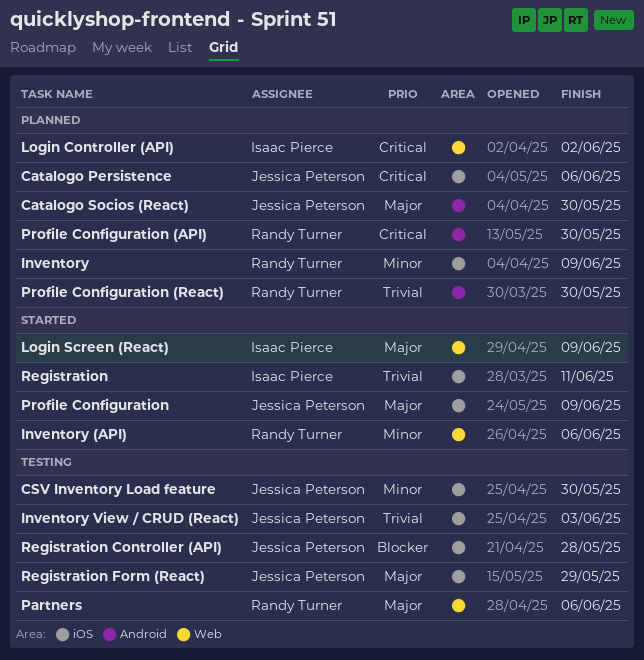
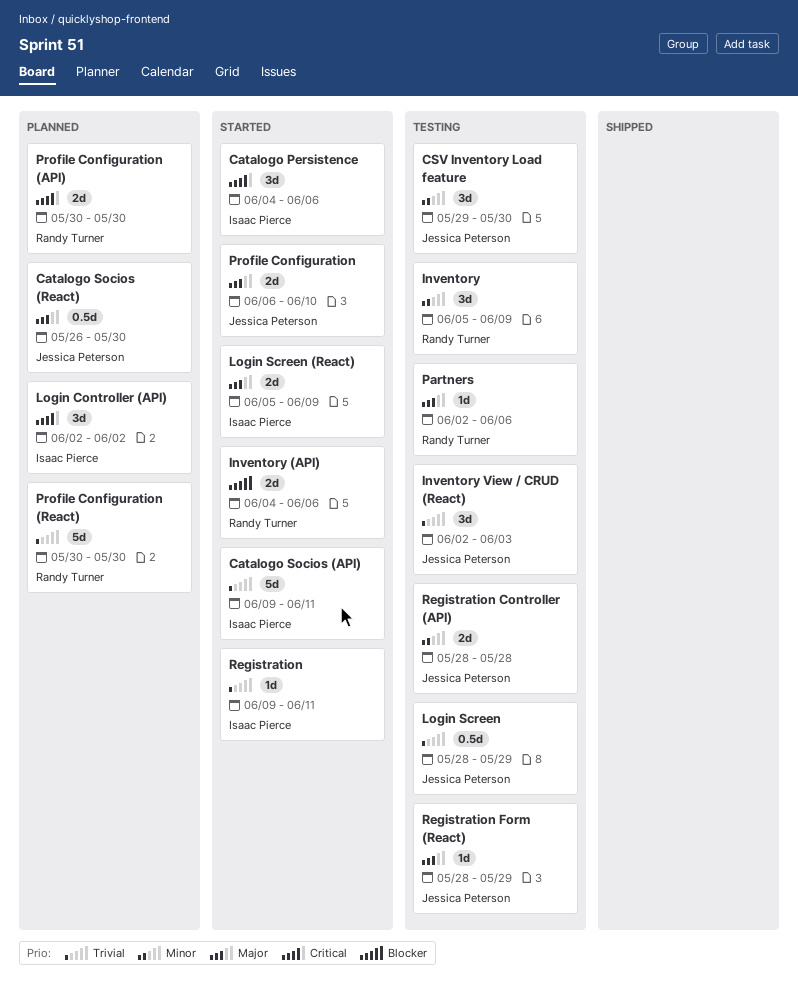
Catalogo Persistence, status: Planned -> Started
Catalogo Persistence, owner: Jessica Peterson -> Isaac Pierce
Catalogo Socios (API): none -> present
Inventory, status: Planned -> Testing
Inventory (API), priority: Minor -> Blocker
Login Screen: none -> present
Profile Configuration, due: Jun 9 -> Jun 10
Registration Controller (API), priority: Blocker -> Minor

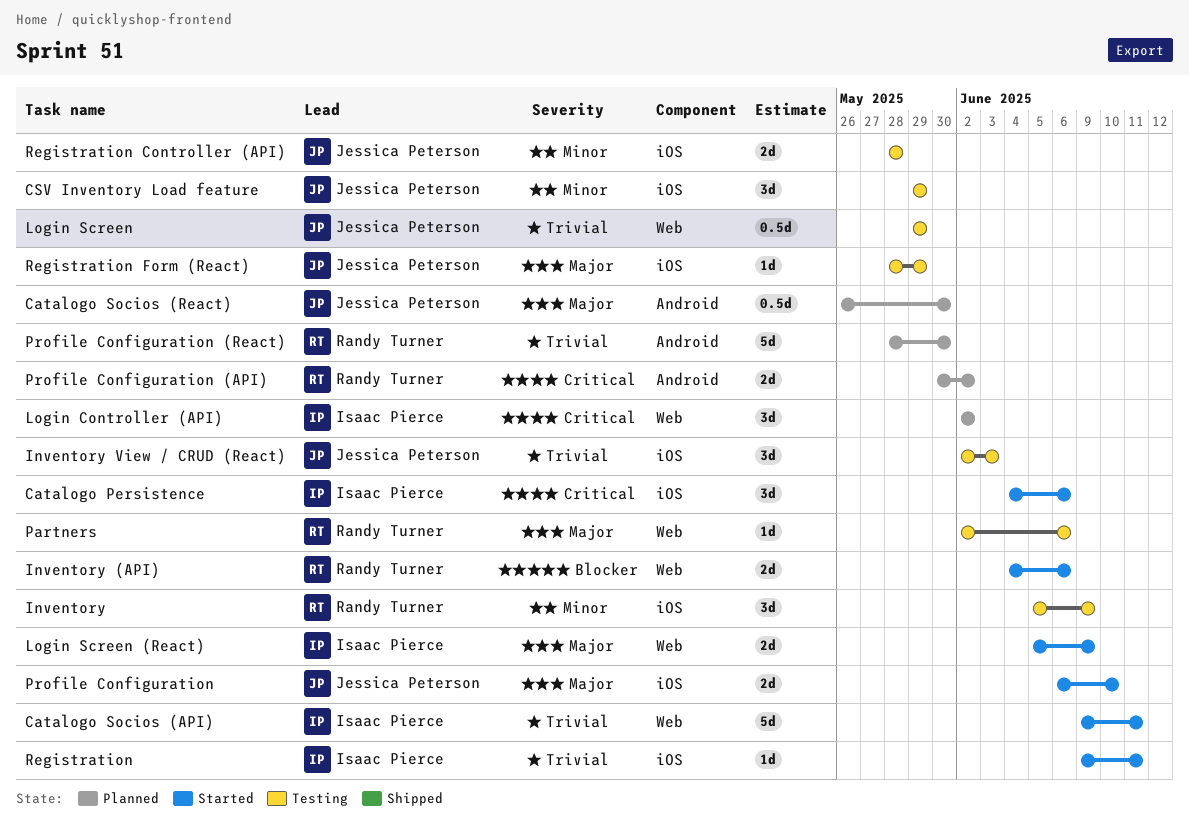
CSV Inventory Load feature, due: May 30 -> May 29
Login Screen, start: May 28 -> May 29
Profile Configuration (API), due: May 30 -> Jun 2
Profile Configuration (React), start: May 30 -> May 28

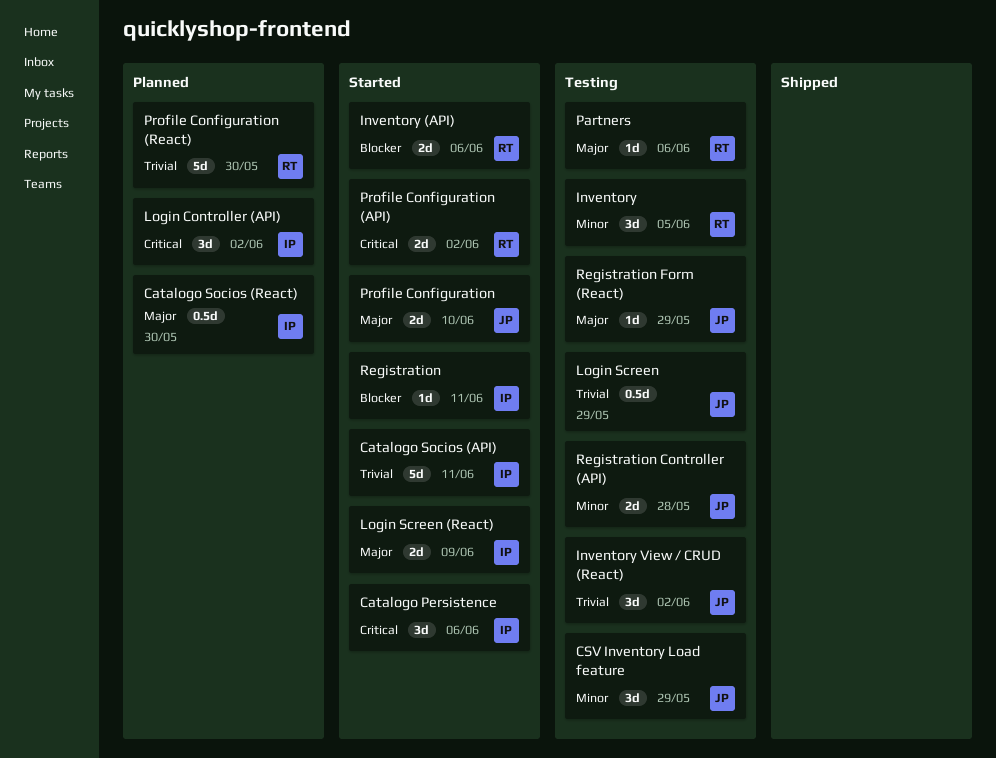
Catalogo Socios (React), owner: Jessica Peterson -> Isaac Pierce
Inventory, due: Jun 9 -> Jun 5
Inventory View / CRUD (React), due: Jun 3 -> Jun 2
Profile Configuration (API), status: Planned -> Started
Registration, priority: Trivial -> Blocker

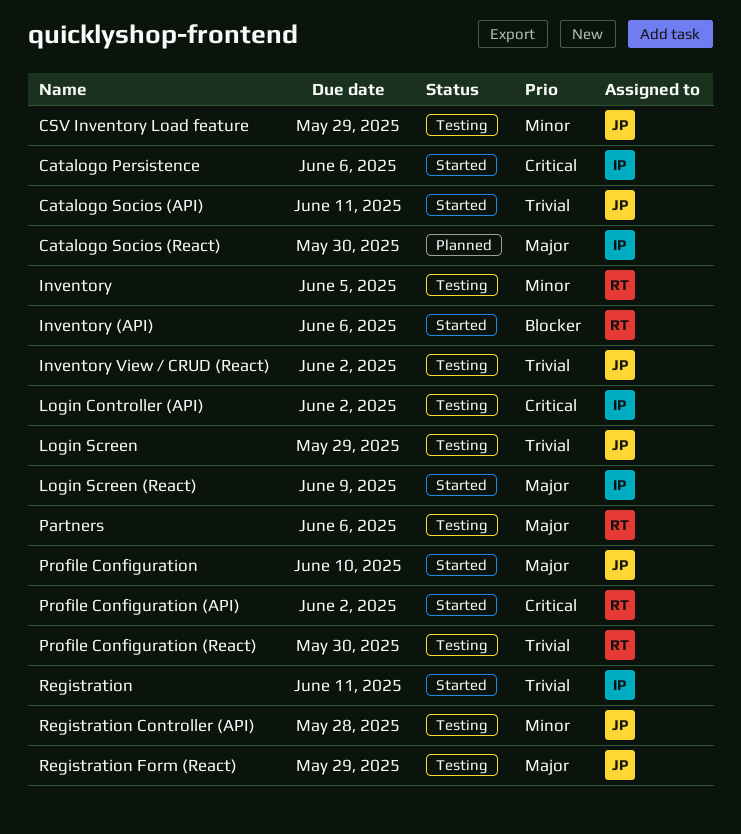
Catalogo Socios (API), owner: IP -> JP
Login Controller (API), status: Planned -> Testing
Profile Configuration (React), status: Planned -> Testing
Registration, priority: Blocker -> Trivial

